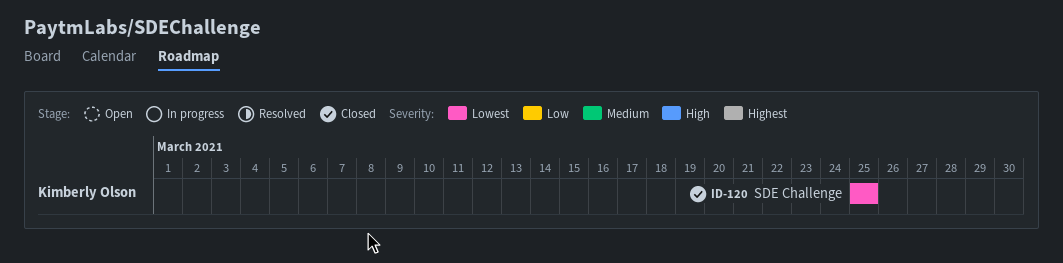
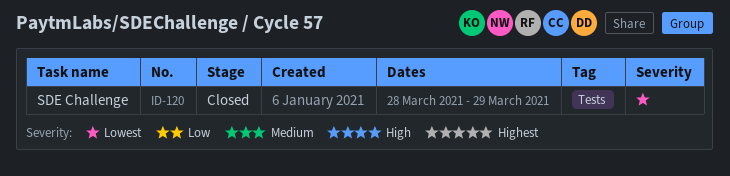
ID-120, start: Mar 25 -> Mar 28
ID-120, due: Mar 25 -> Mar 29

